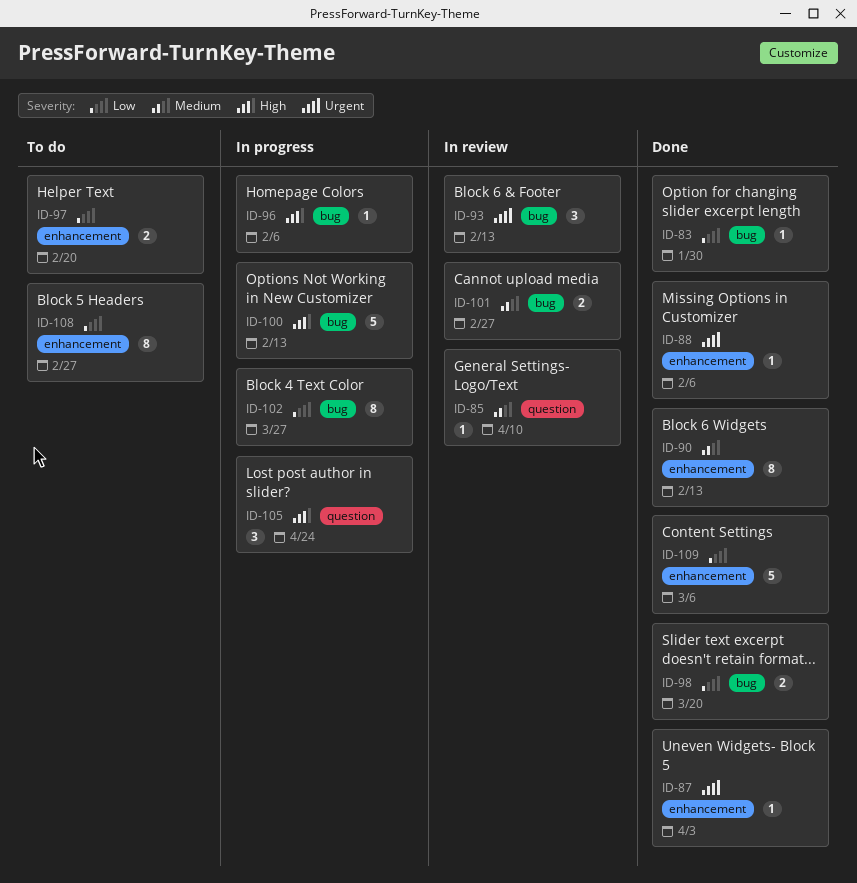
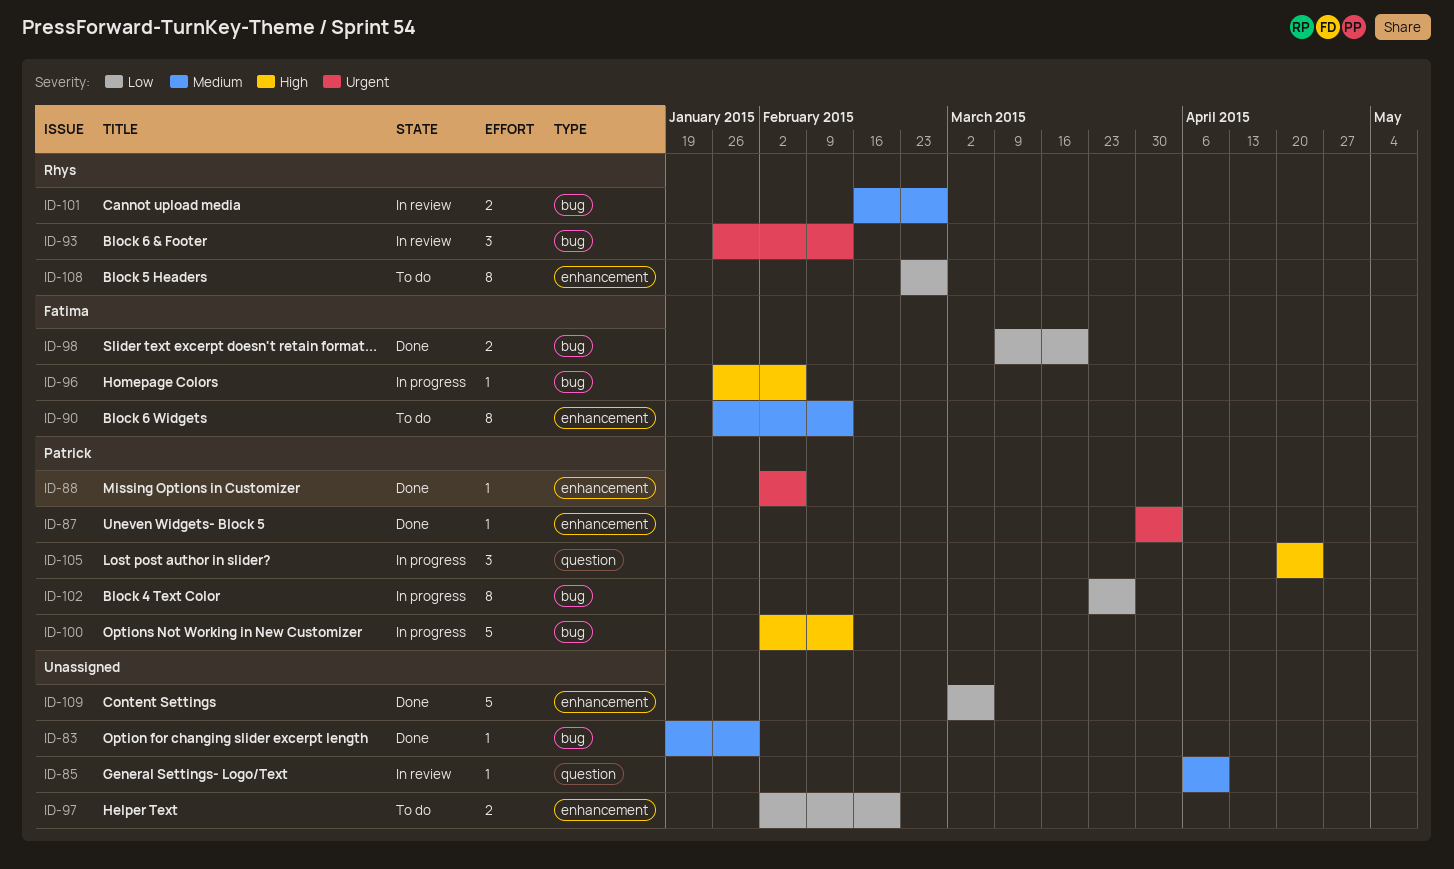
ID-83, priority: Low -> Medium
ID-90, status: Done -> To do

